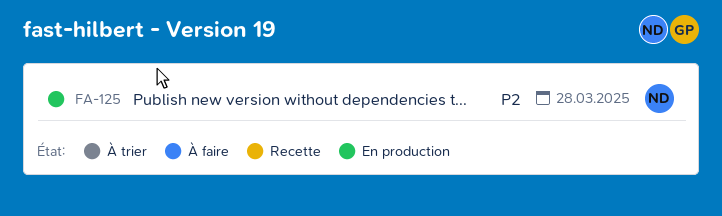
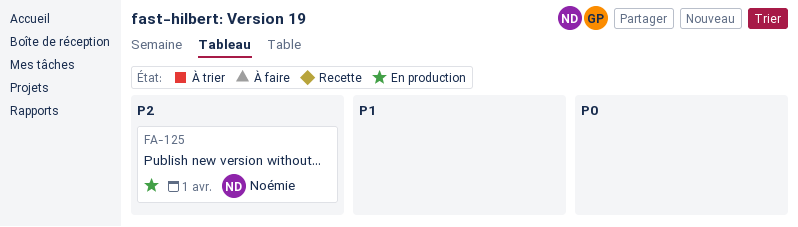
FA-125, due: Mar 28 -> Apr 1

